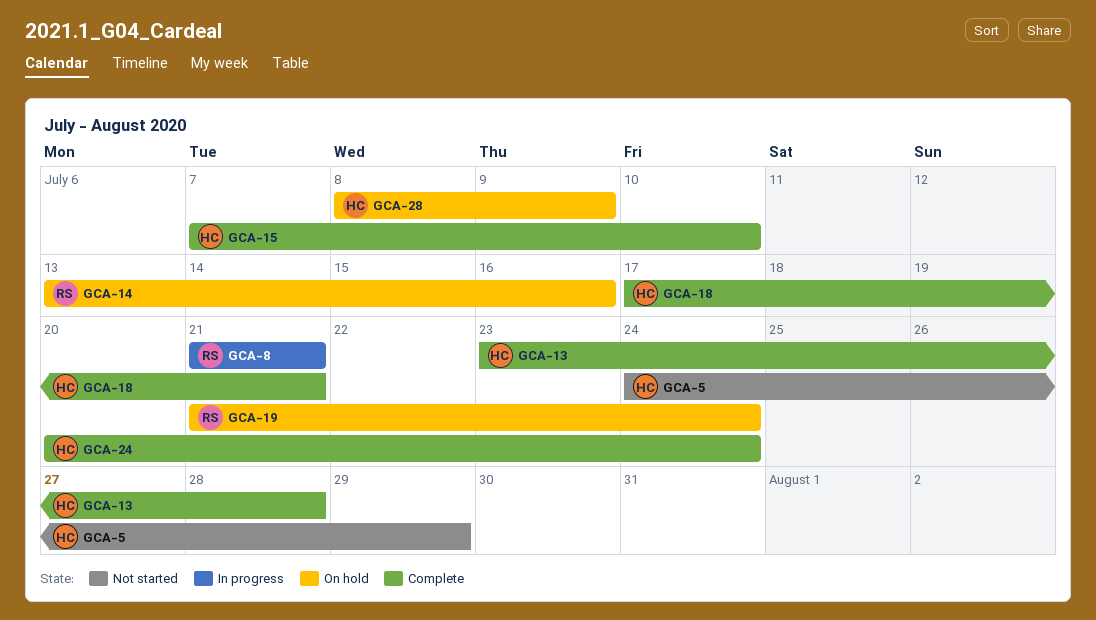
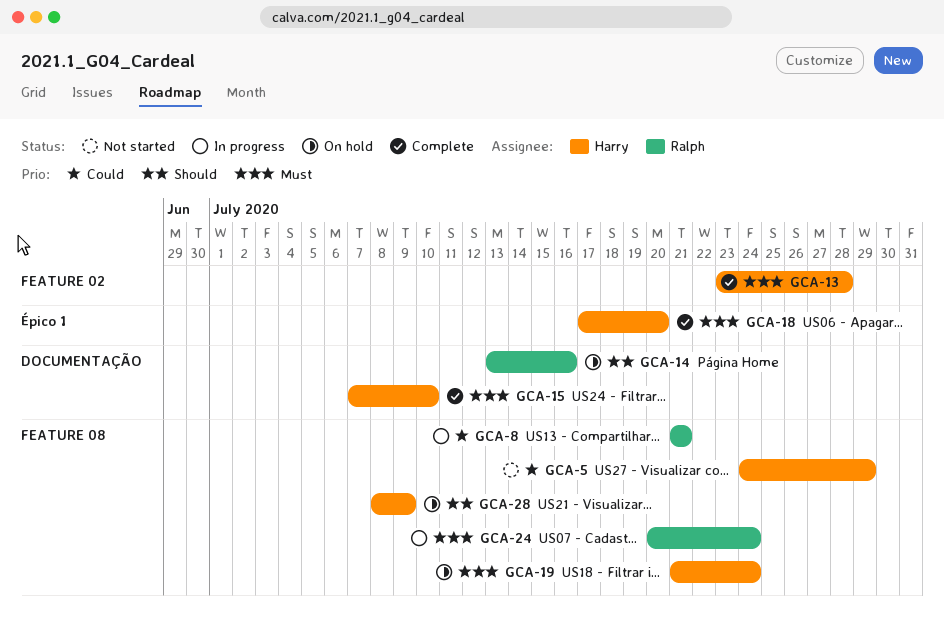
GCA-18, due: Jul 21 -> Jul 20
GCA-19, owner: Ralph -> Harry
GCA-24, status: Complete -> In progress
GCA-24, owner: Harry -> Ralph

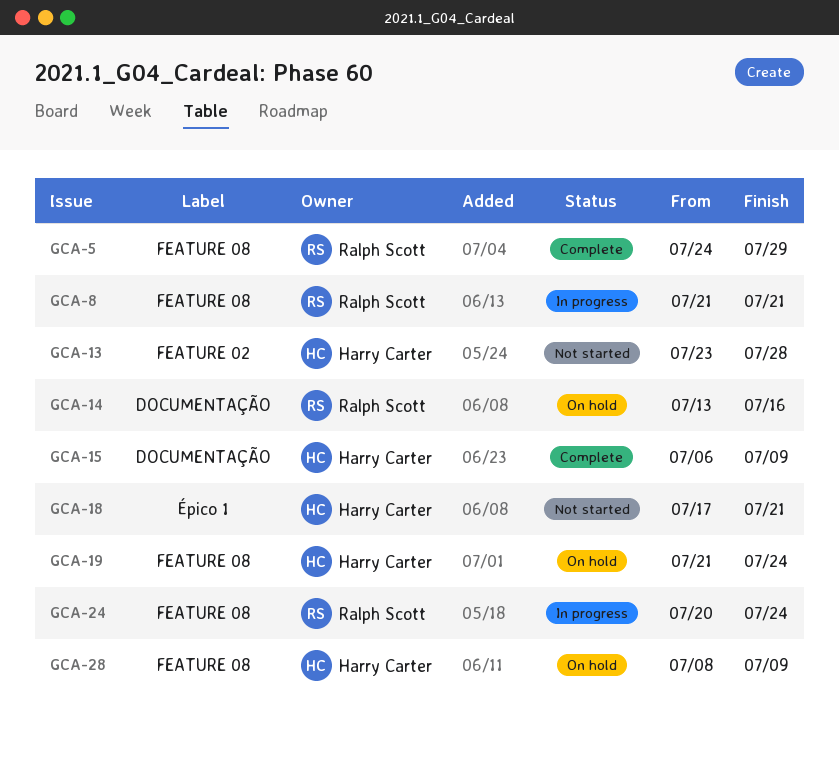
GCA-5, status: Not started -> Complete
GCA-5, owner: Harry Carter -> Ralph Scott
GCA-13, status: Complete -> Not started
GCA-15, start: Jul 7 -> Jul 6
GCA-15, due: Jul 10 -> Jul 9
GCA-18, status: Complete -> Not started
GCA-18, due: Jul 20 -> Jul 21

